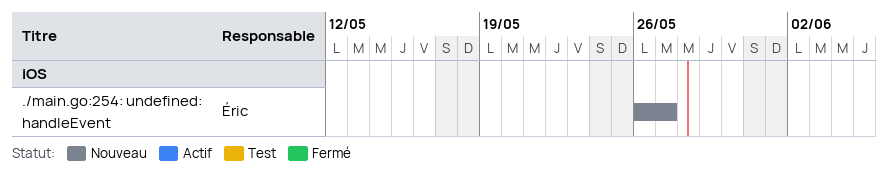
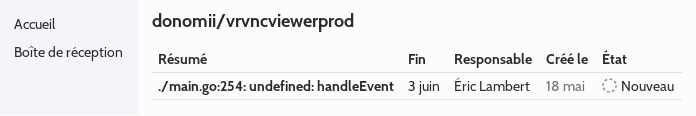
./main.go:254: undefined: handleEvent, due: May 27 -> Jun 3

